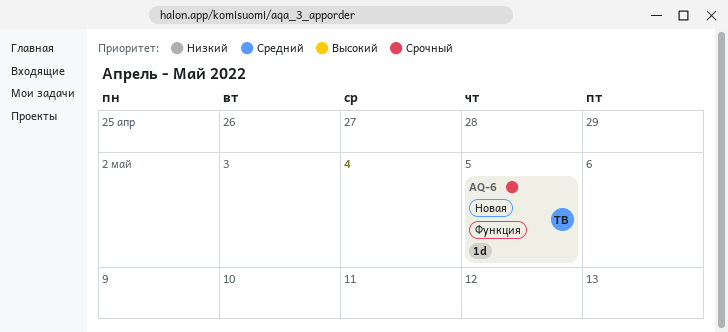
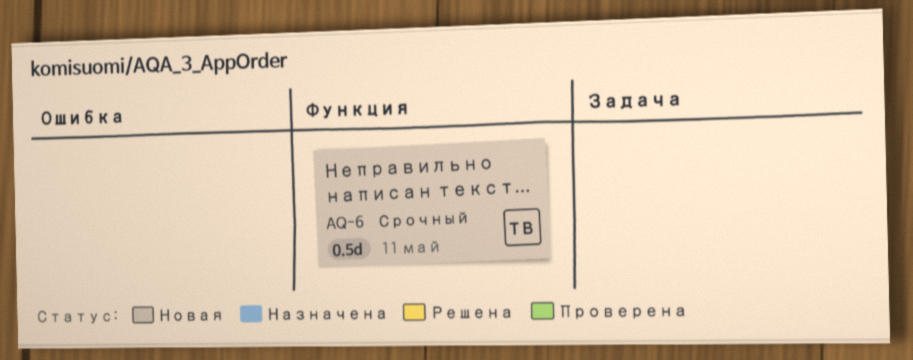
AQ-6, estimate: 1d -> 0.5d
AQ-6, due: May 5 -> May 11

